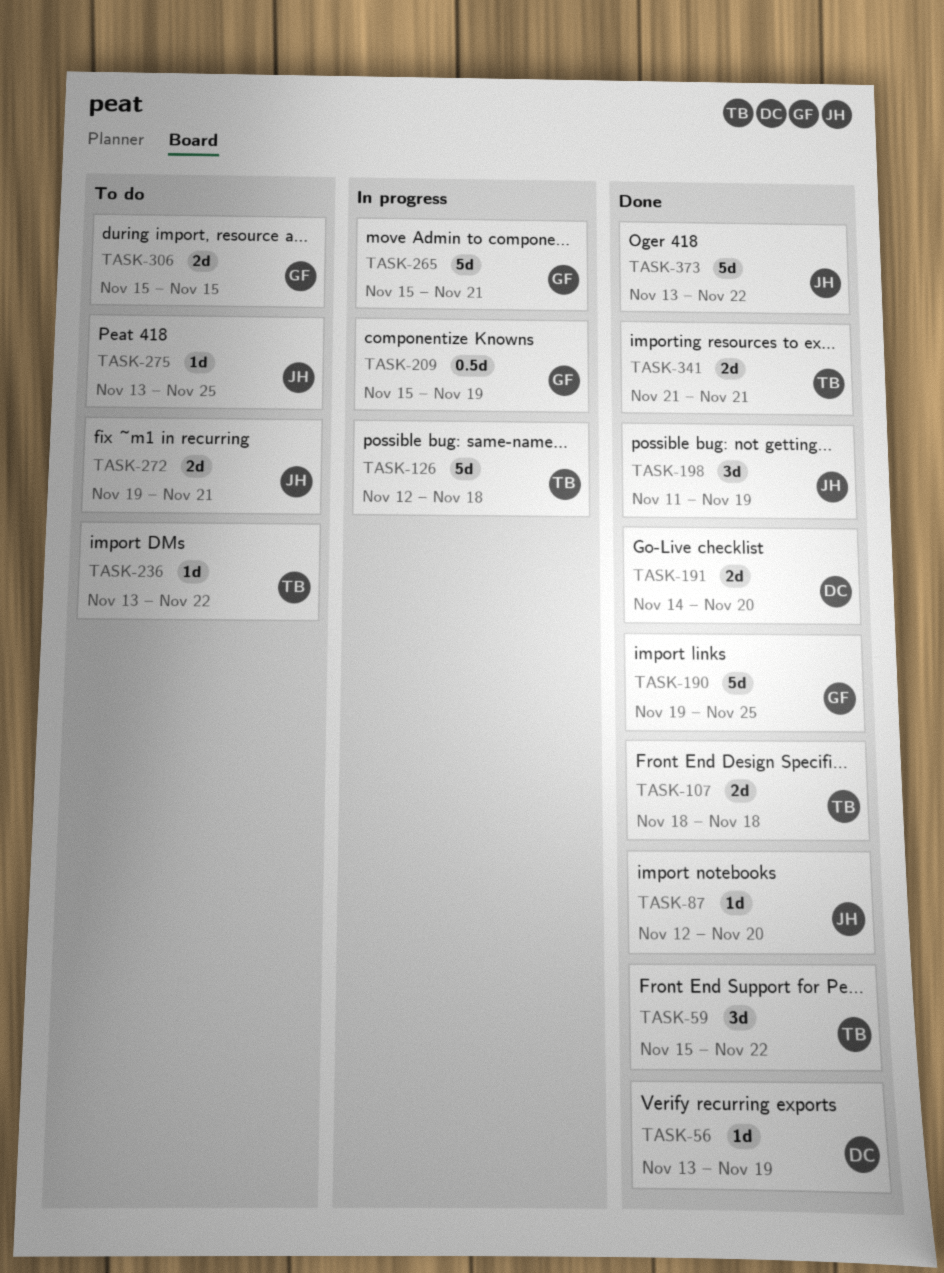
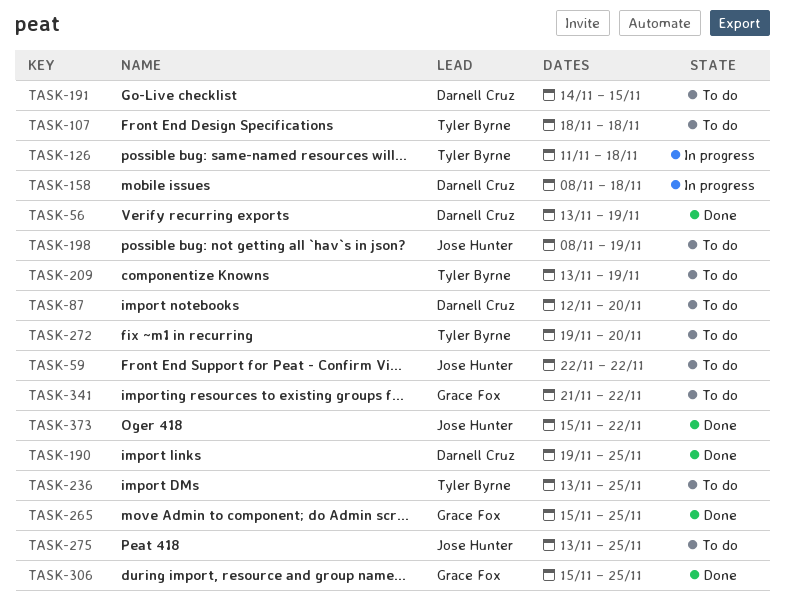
TASK-59, status: Done -> To do
TASK-59, owner: Tyler Byrne -> Jose Hunter
TASK-59, start: Nov 15 -> Nov 22
TASK-87, status: Done -> To do
TASK-87, owner: Jose Hunter -> Darnell Cruz
TASK-107, status: Done -> To do
TASK-126, start: Nov 12 -> Nov 11
TASK-158: none -> present
TASK-190, owner: Grace Fox -> Darnell Cruz
TASK-191, status: Done -> To do
TASK-191, due: Nov 20 -> Nov 15
TASK-198, status: Done -> To do
TASK-198, start: Nov 11 -> Nov 8
TASK-209, status: In progress -> To do
TASK-209, owner: Grace Fox -> Tyler Byrne
TASK-209, start: Nov 15 -> Nov 13
TASK-236, due: Nov 22 -> Nov 25
TASK-265, status: In progress -> Done
TASK-265, due: Nov 21 -> Nov 25
TASK-272, owner: Jose Hunter -> Tyler Byrne
TASK-272, due: Nov 21 -> Nov 20
TASK-306, status: To do -> Done
TASK-306, due: Nov 15 -> Nov 25
TASK-341, status: Done -> To do
TASK-341, owner: Tyler Byrne -> Grace Fox
TASK-341, due: Nov 21 -> Nov 22
TASK-373, start: Nov 13 -> Nov 15

